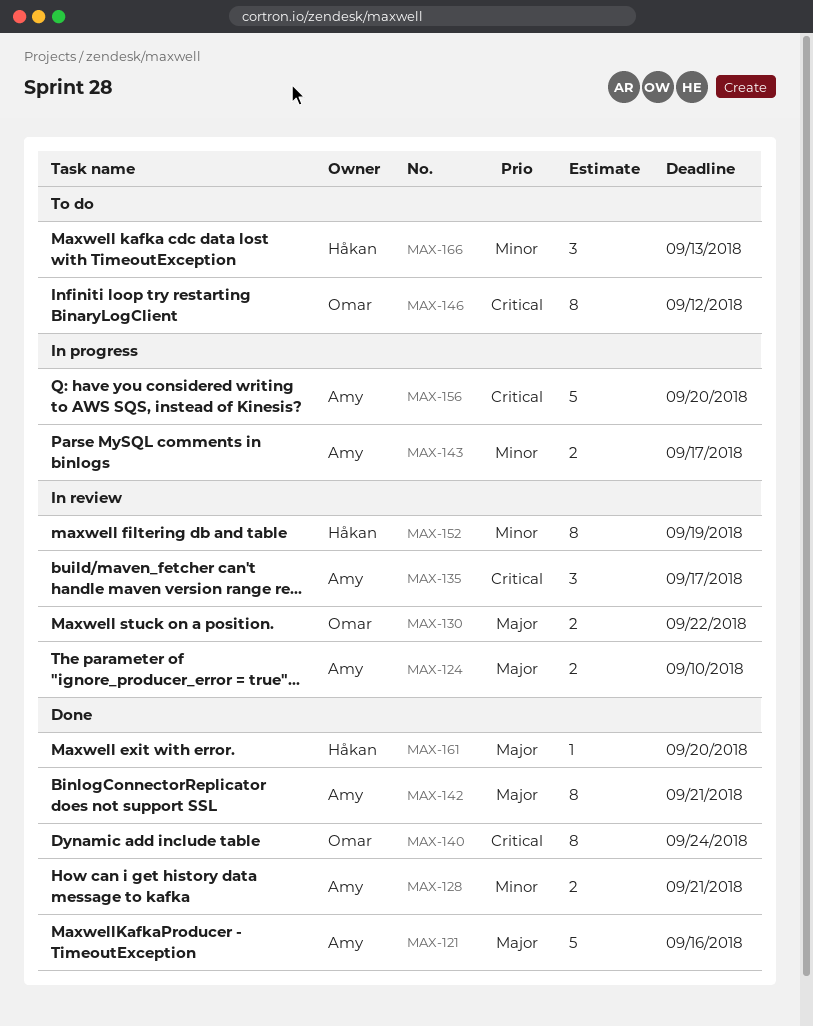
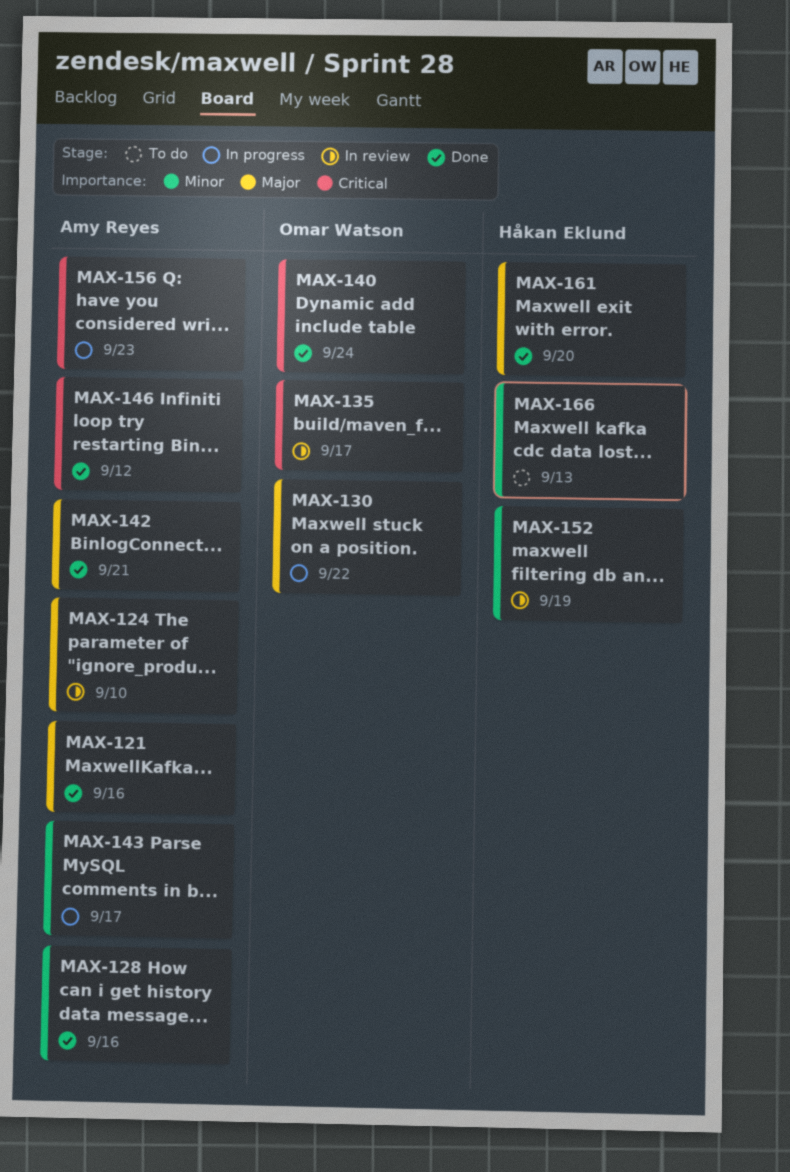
MAX-128, due: Sep 21 -> Sep 16
MAX-130, status: In review -> In progress
MAX-135, owner: Amy Reyes -> Omar Watson
MAX-146, status: To do -> Done
MAX-146, owner: Omar Watson -> Amy Reyes
MAX-156, due: Sep 20 -> Sep 23

